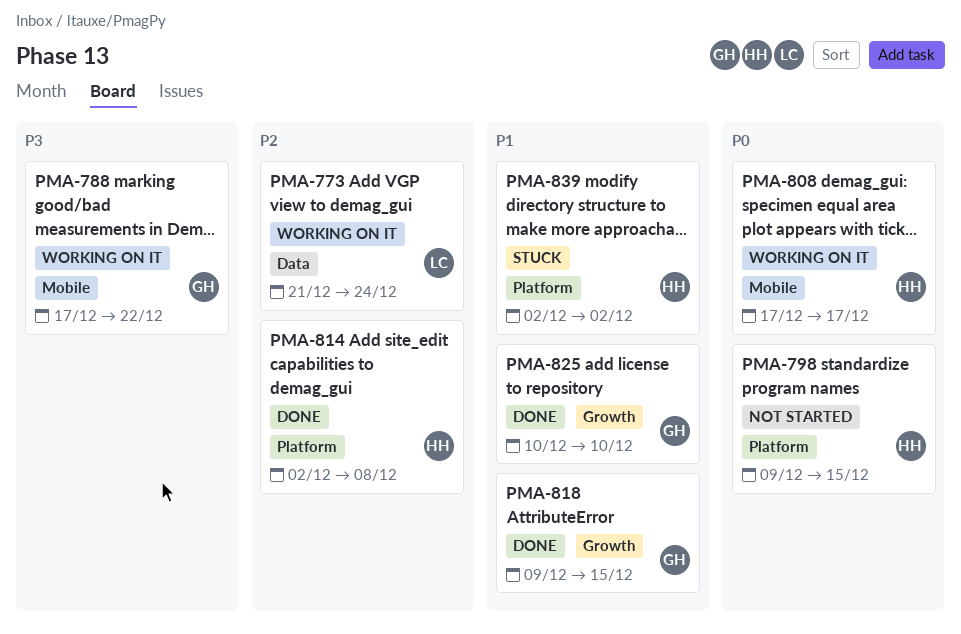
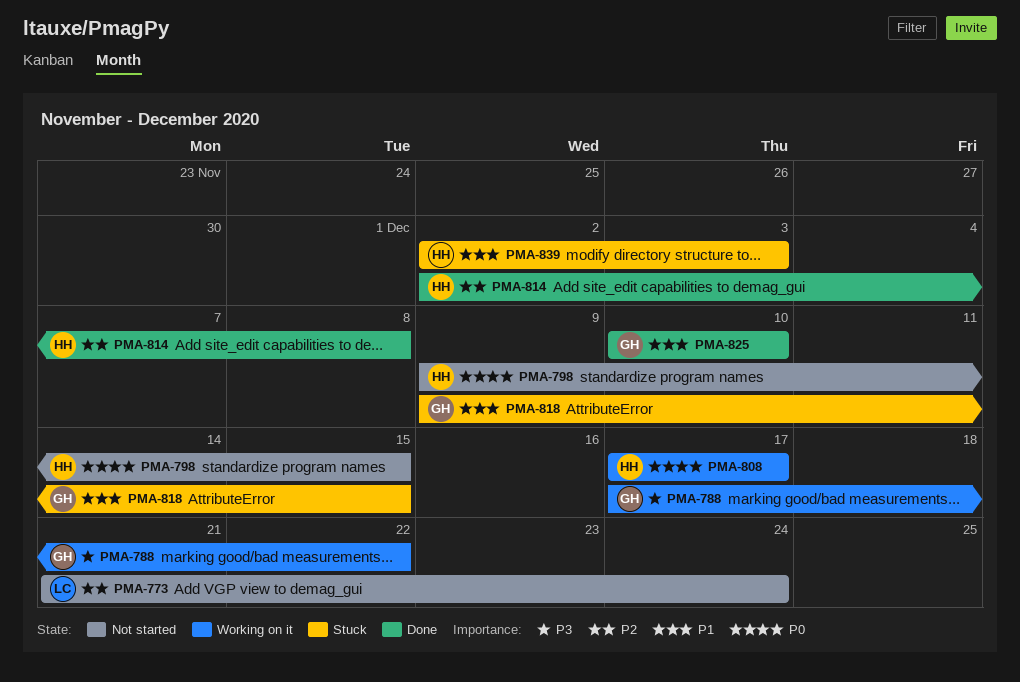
PMA-773, status: Working on it -> Not started
PMA-818, status: Done -> Stuck
PMA-839, due: Dec 2 -> Dec 3

